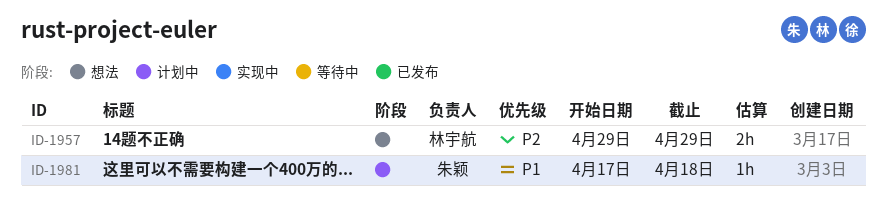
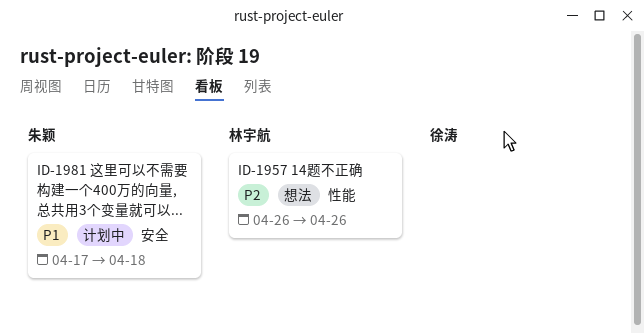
ID-1957, start: Apr 29 -> Apr 26
ID-1957, due: Apr 29 -> Apr 26

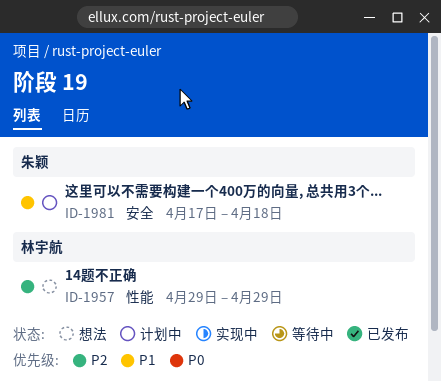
ID-1957, start: Apr 26 -> Apr 29
ID-1957, due: Apr 26 -> Apr 29

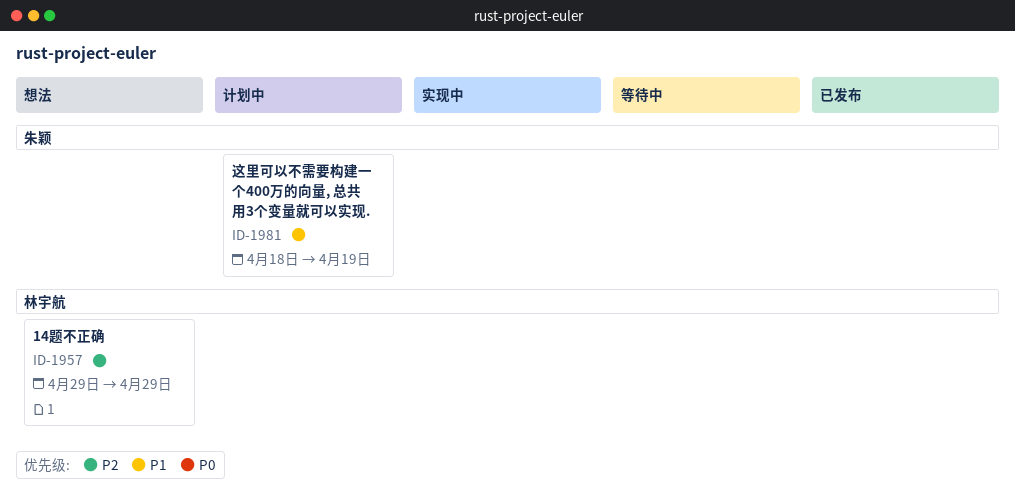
ID-1981, start: Apr 17 -> Apr 18
ID-1981, due: Apr 18 -> Apr 19

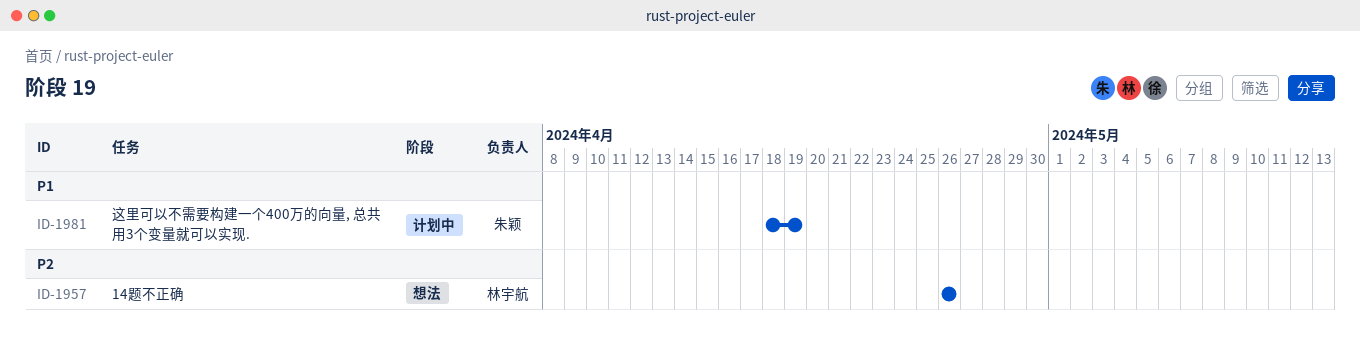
ID-1957, start: Apr 29 -> Apr 26
ID-1957, due: Apr 29 -> Apr 26

